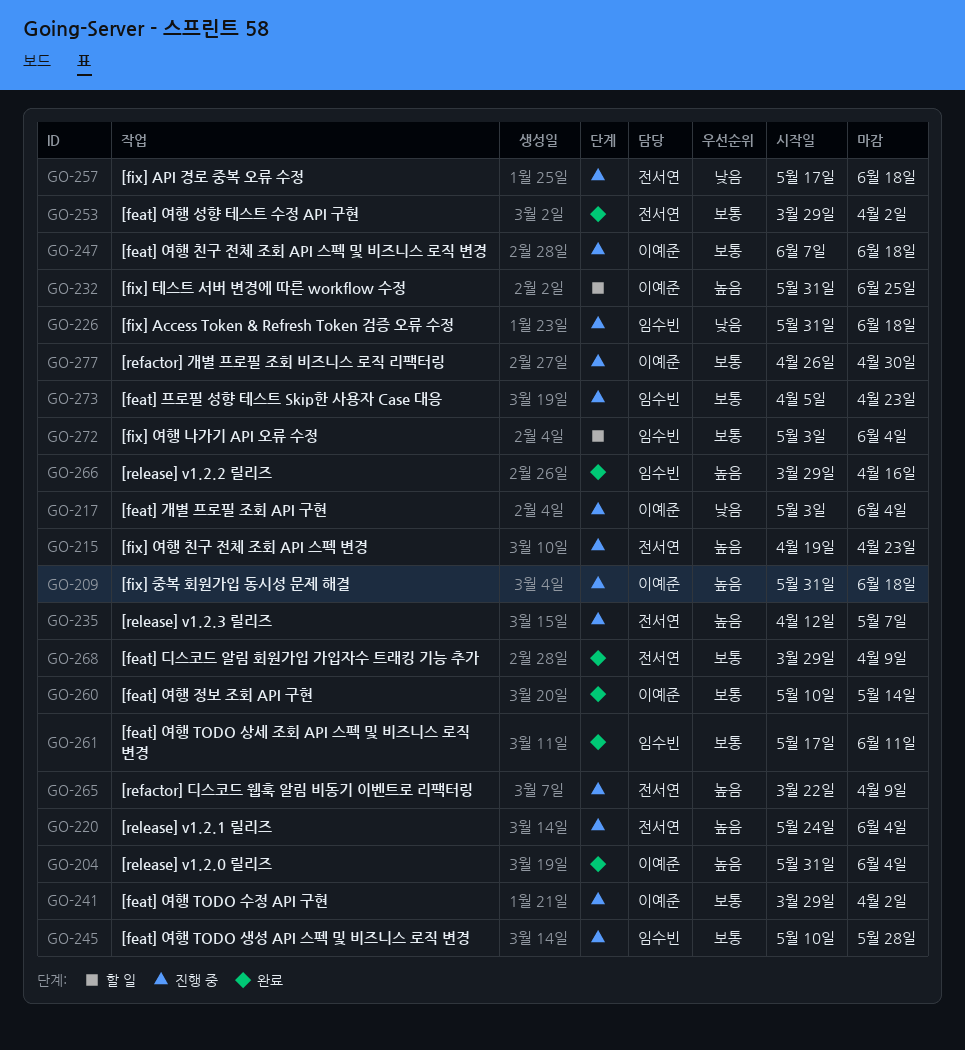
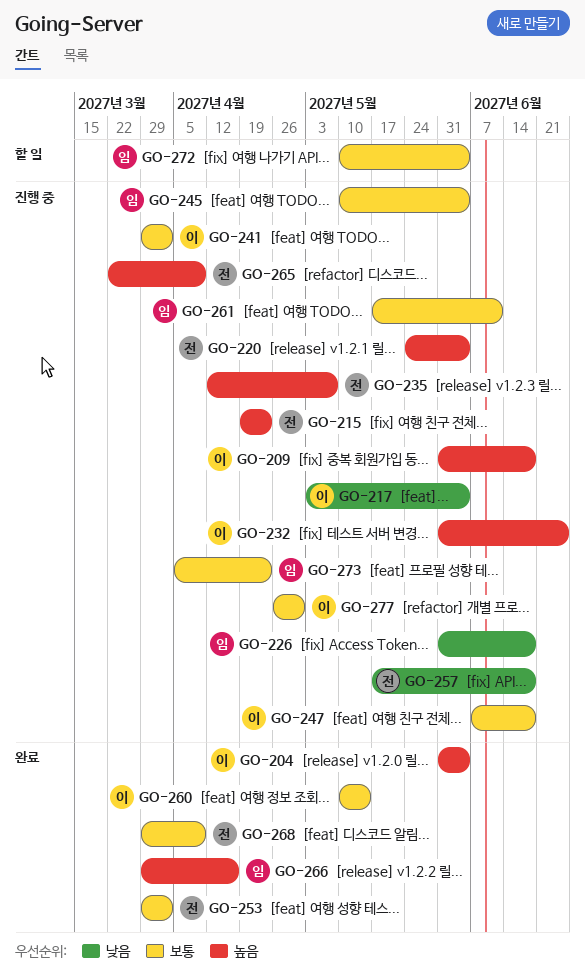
GO-232, status: 할 일 -> 진행 중
GO-245, due: May 28 -> Jun 4
GO-261, status: 완료 -> 진행 중
GO-272, start: May 3 -> May 10

